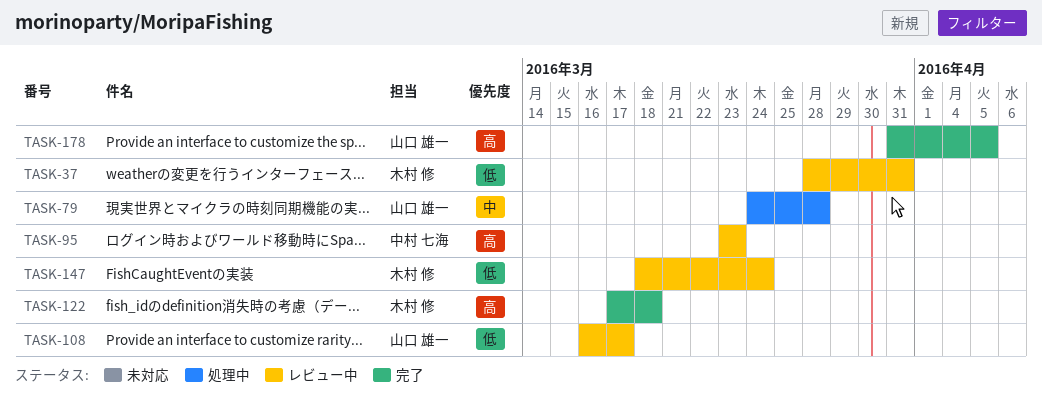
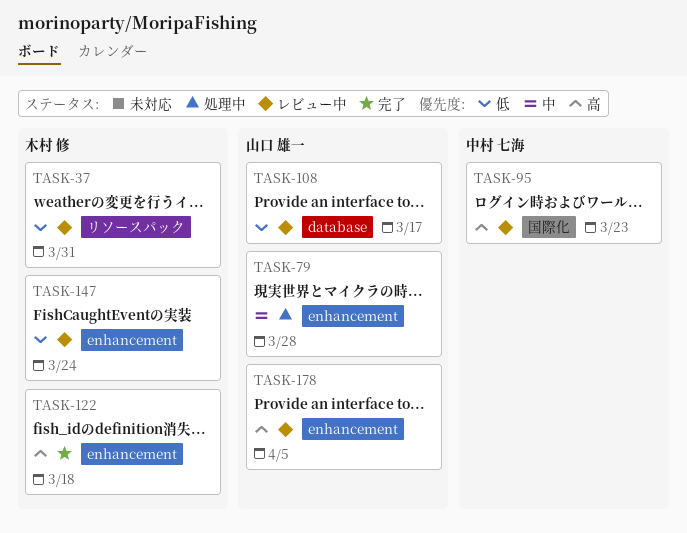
TASK-178, status: 完了 -> レビュー中

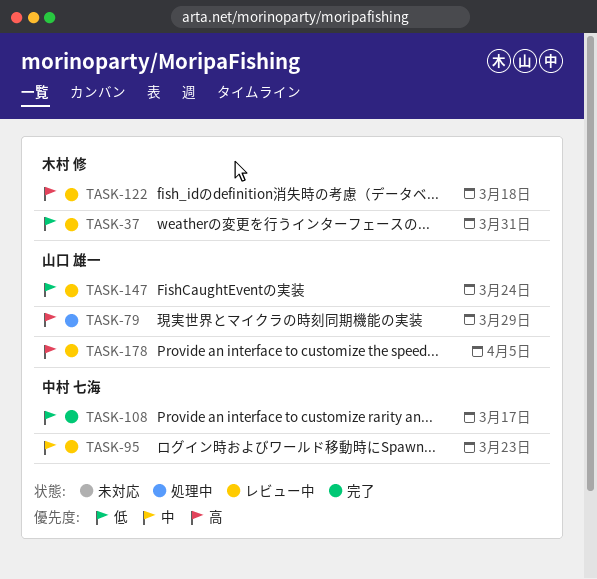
TASK-79, priority: 中 -> 高
TASK-79, due: Mar 28 -> Mar 29
TASK-95, priority: 高 -> 中
TASK-108, status: レビュー中 -> 完了
TASK-108, owner: 山口 雄一 -> 中村 七海
TASK-122, status: 完了 -> レビュー中
TASK-147, owner: 木村 修 -> 山口 雄一

